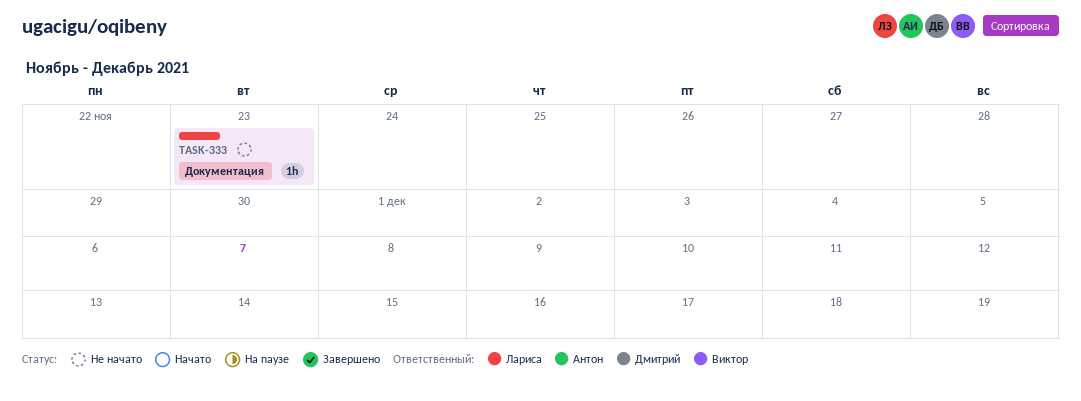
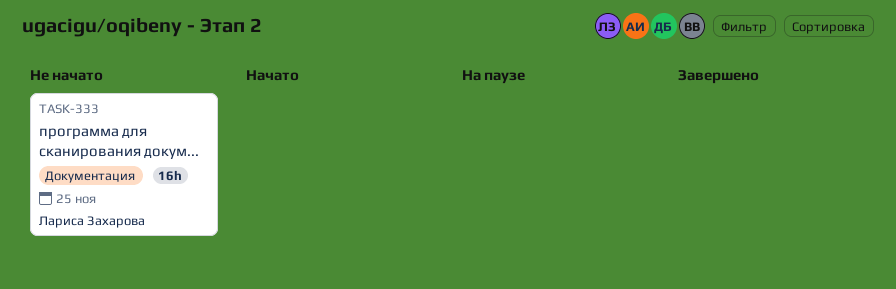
TASK-333, estimate: 1h -> 16h
TASK-333, due: Nov 23 -> Nov 25

